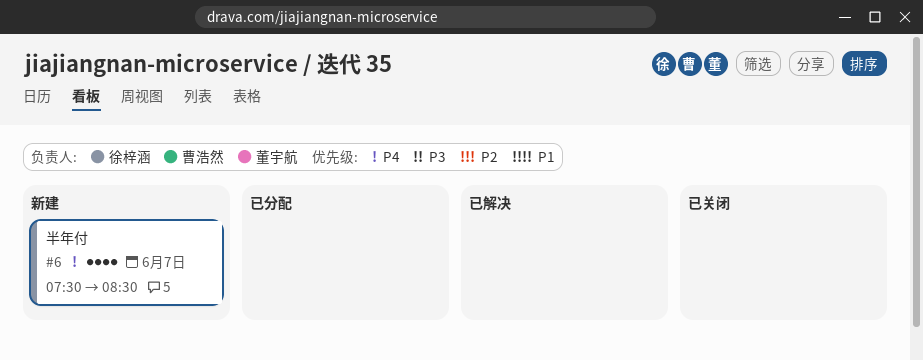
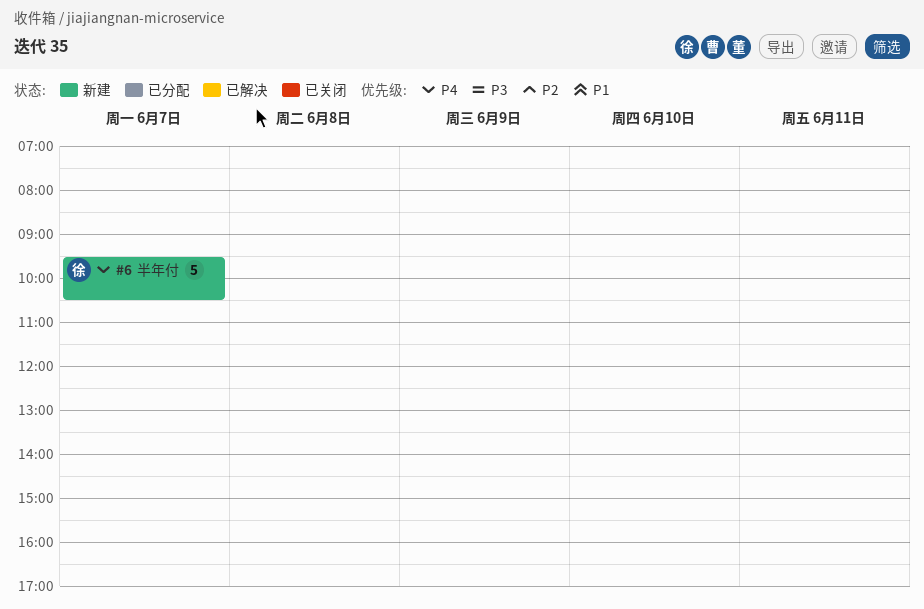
#6, estimate: 4 -> 5
#6, begins: 07:30 -> 09:30
#6, ends: 08:30 -> 10:30

